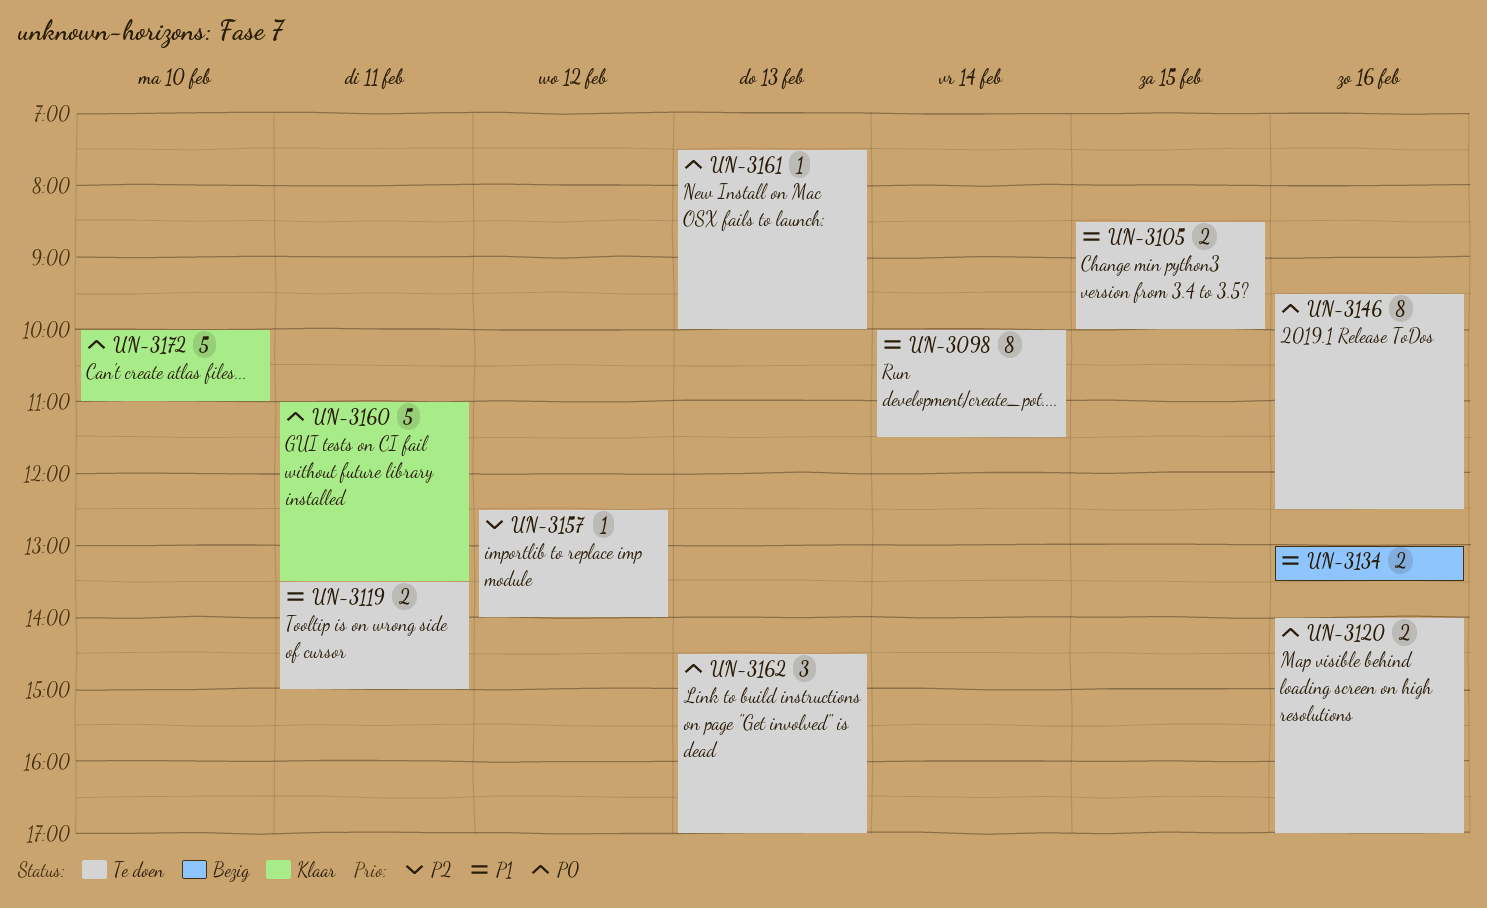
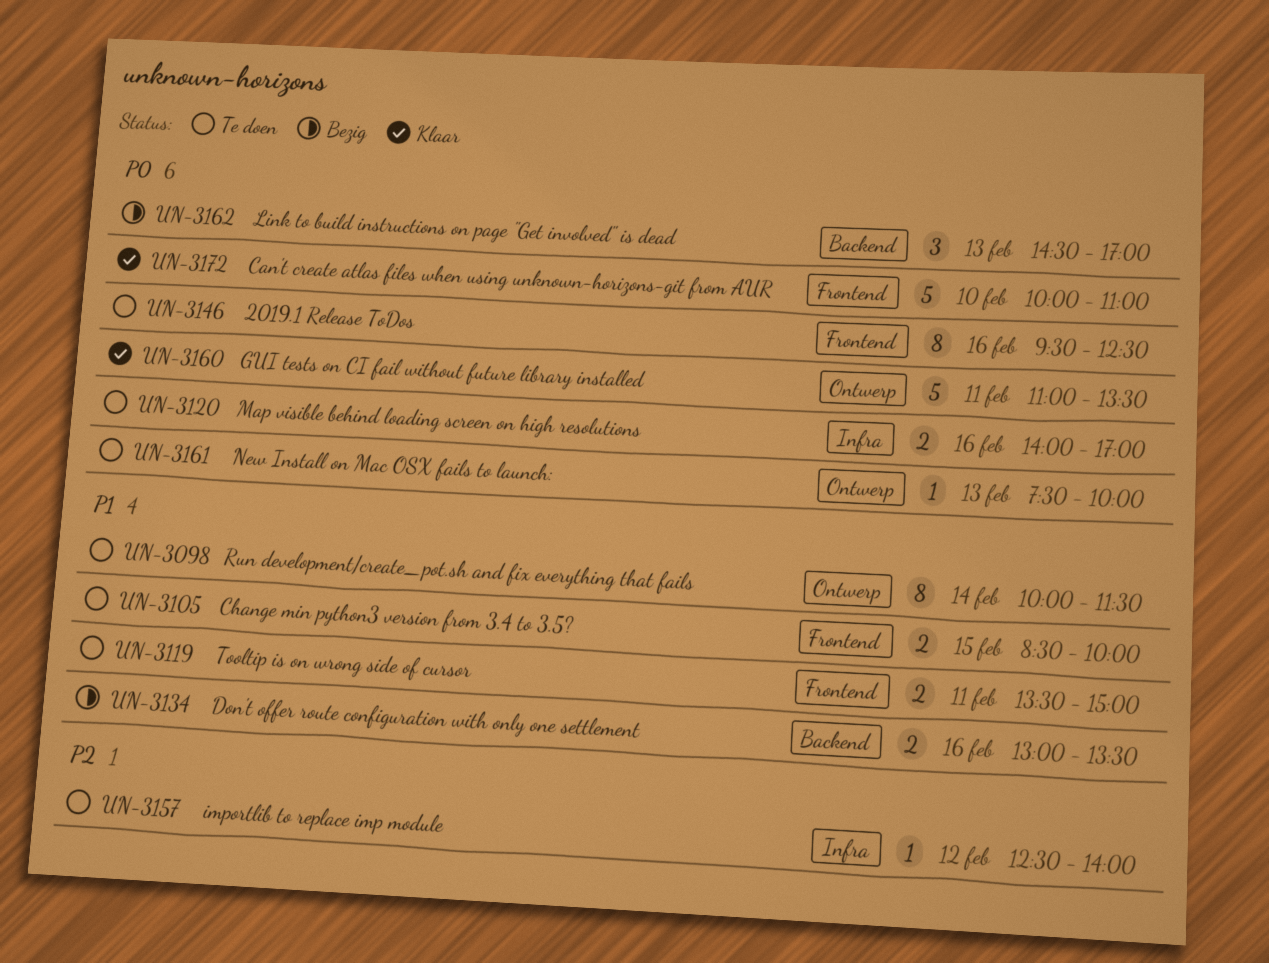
UN-3162, status: Te doen -> Bezig

